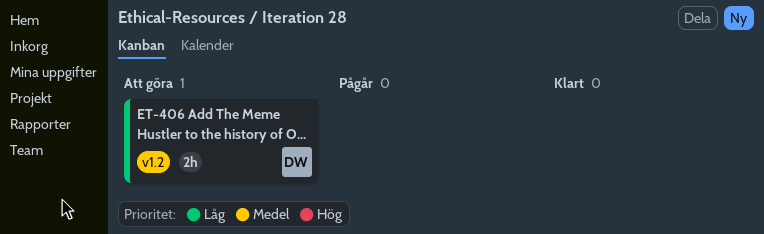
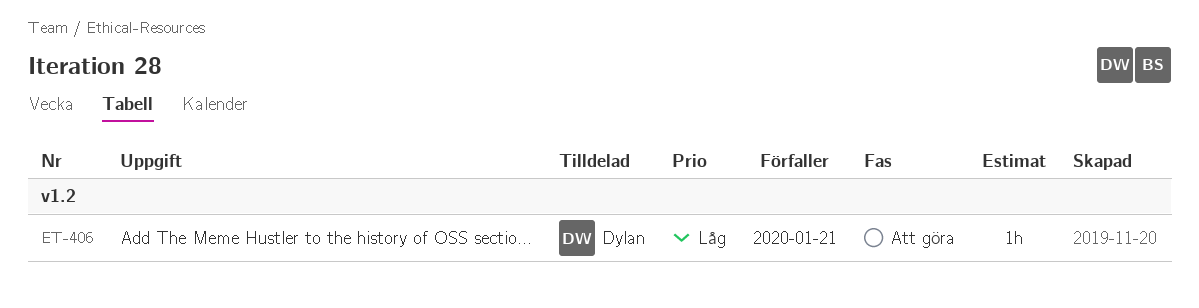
ET-406, estimate: 2h -> 1h

